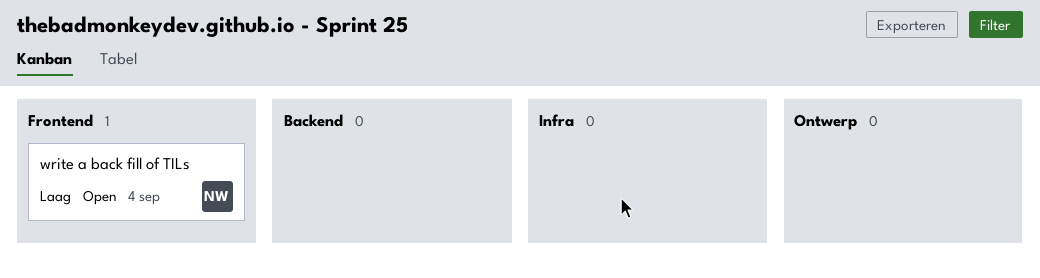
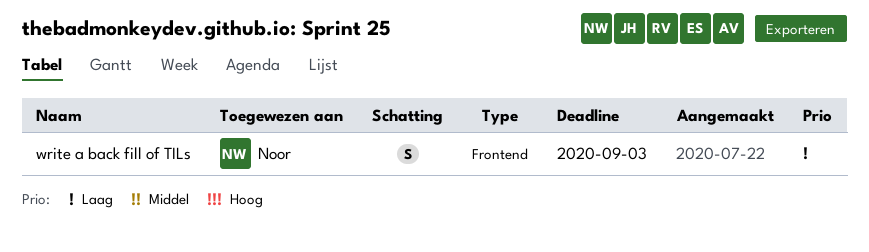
write a back fill of TILs, due: Sep 4 -> Sep 3

